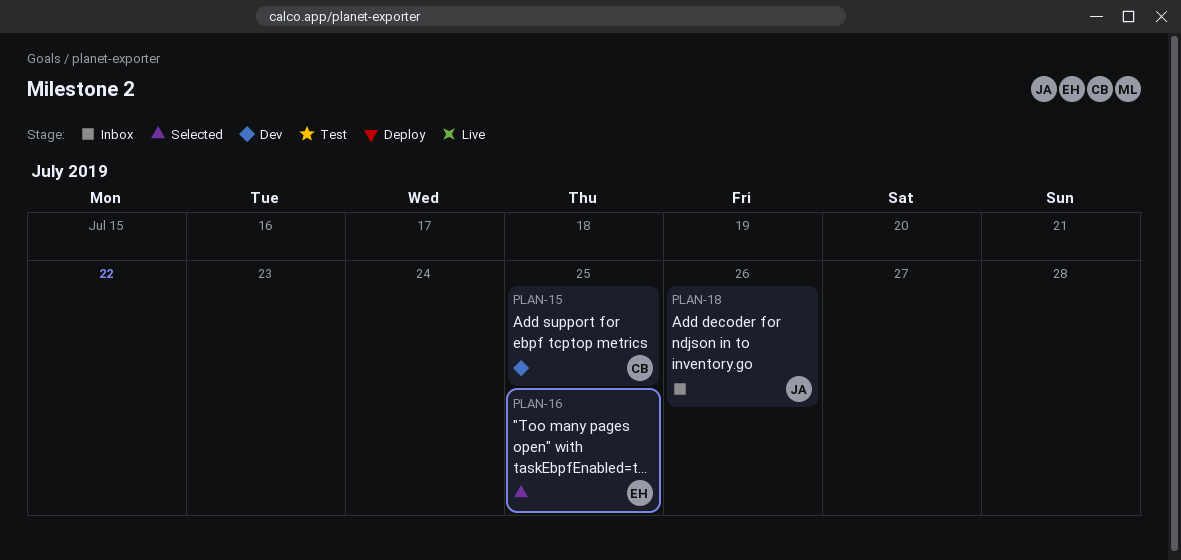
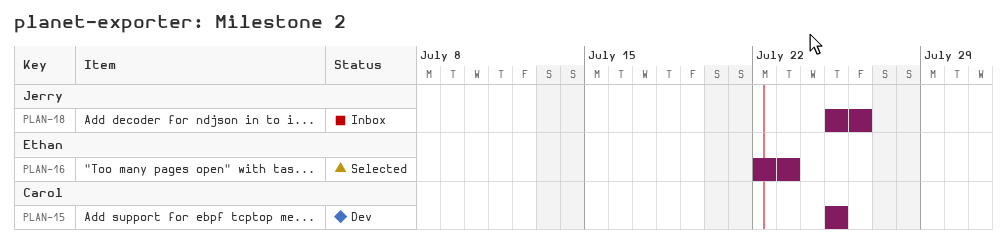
PLAN-16, due: Jul 25 -> Jul 23

